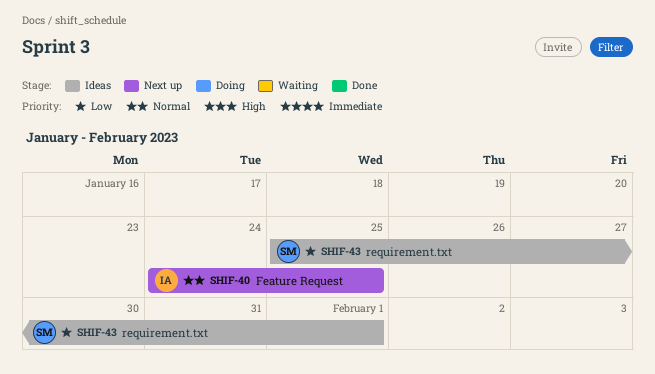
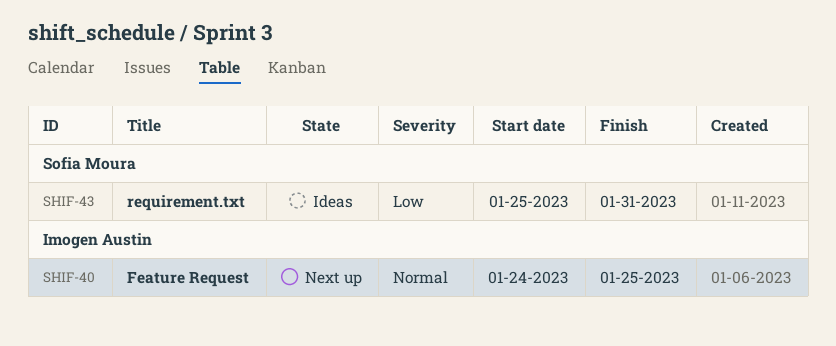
SHIF-43, due: Feb 1 -> Jan 31

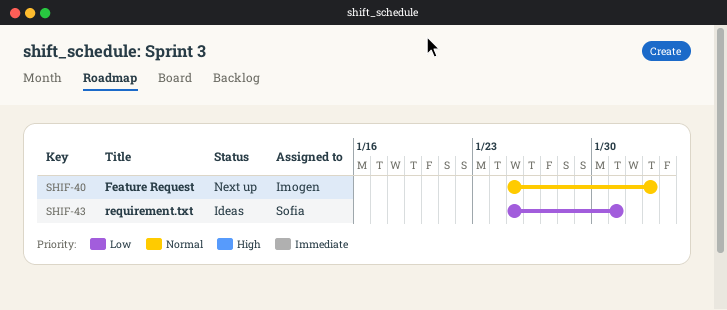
SHIF-40, start: Jan 24 -> Jan 25
SHIF-40, due: Jan 25 -> Feb 2

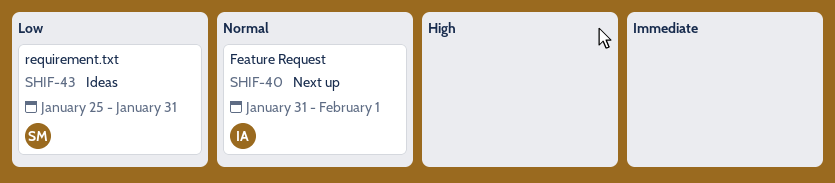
SHIF-40, start: Jan 25 -> Jan 31
SHIF-40, due: Feb 2 -> Feb 1

